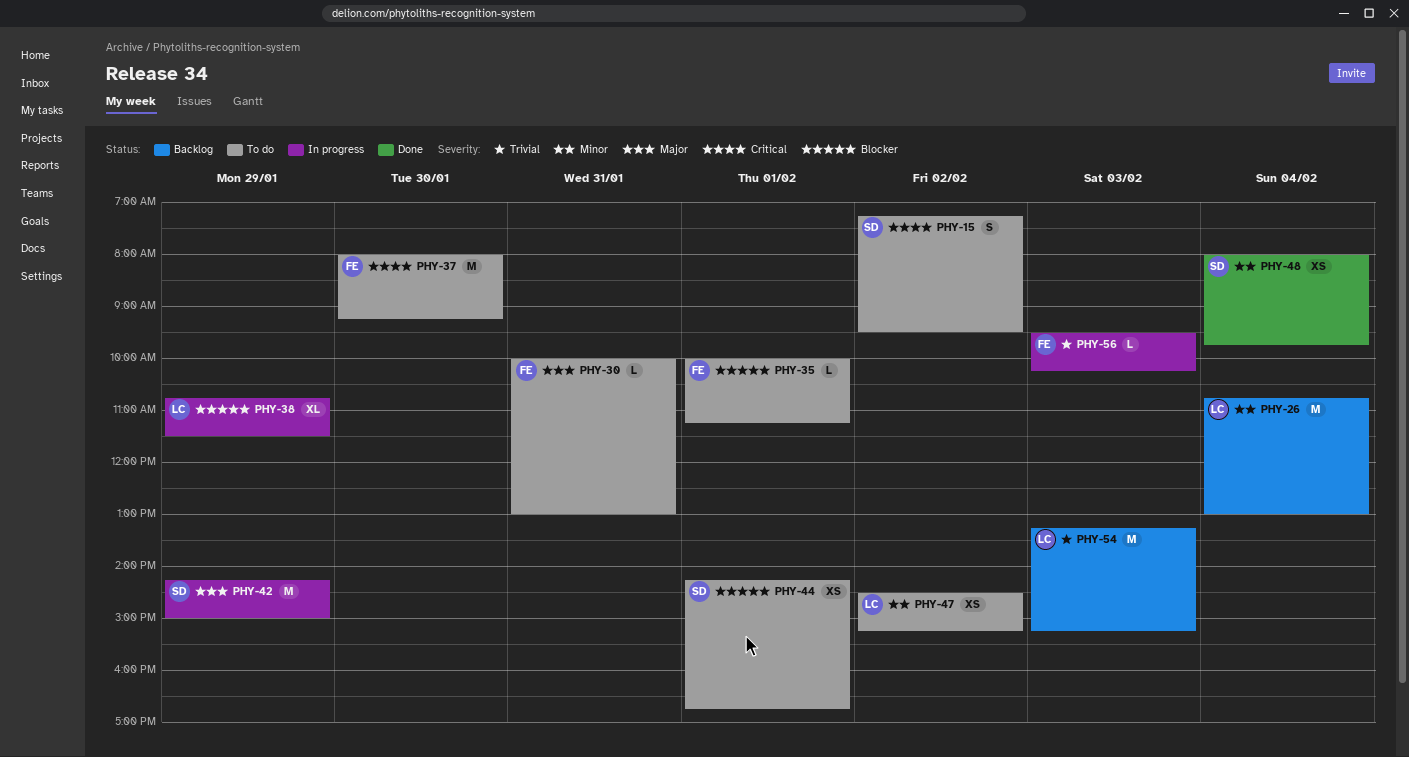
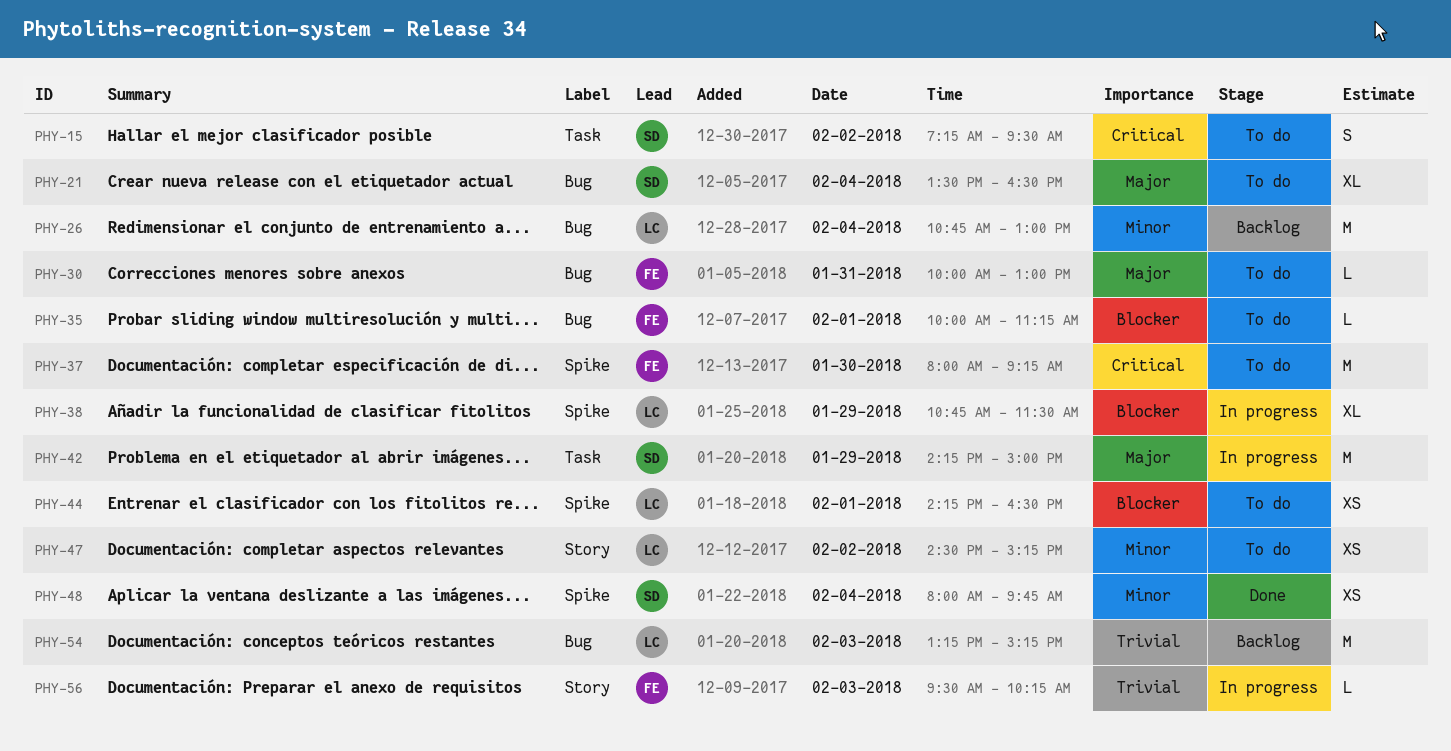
PHY-21: none -> present
PHY-44, owner: SD -> LC
PHY-44, ends: 16:45 -> 16:30

